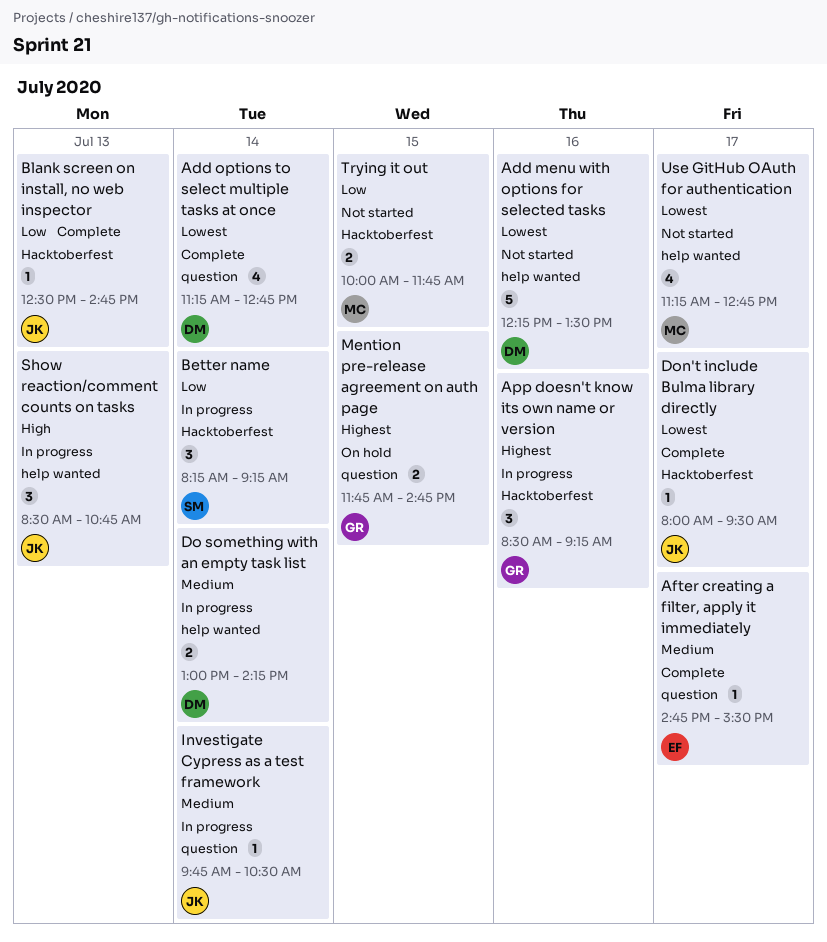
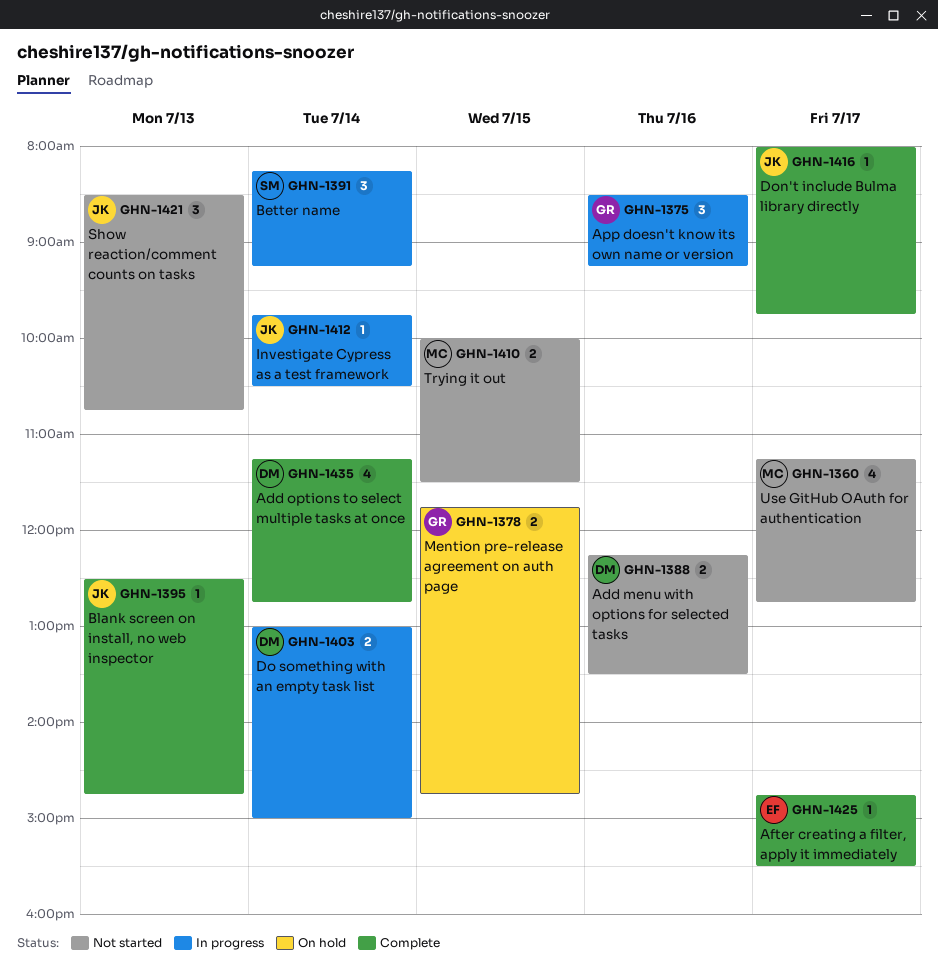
Add menu with options for selected tasks, estimate: 5 -> 2
Do something with an empty task list, ends: 14:15 -> 15:00
Don't include Bulma library directly, ends: 09:30 -> 09:45
Show reaction/comment counts on tasks, status: In progress -> Not started
Trying it out, ends: 11:45 -> 11:30

